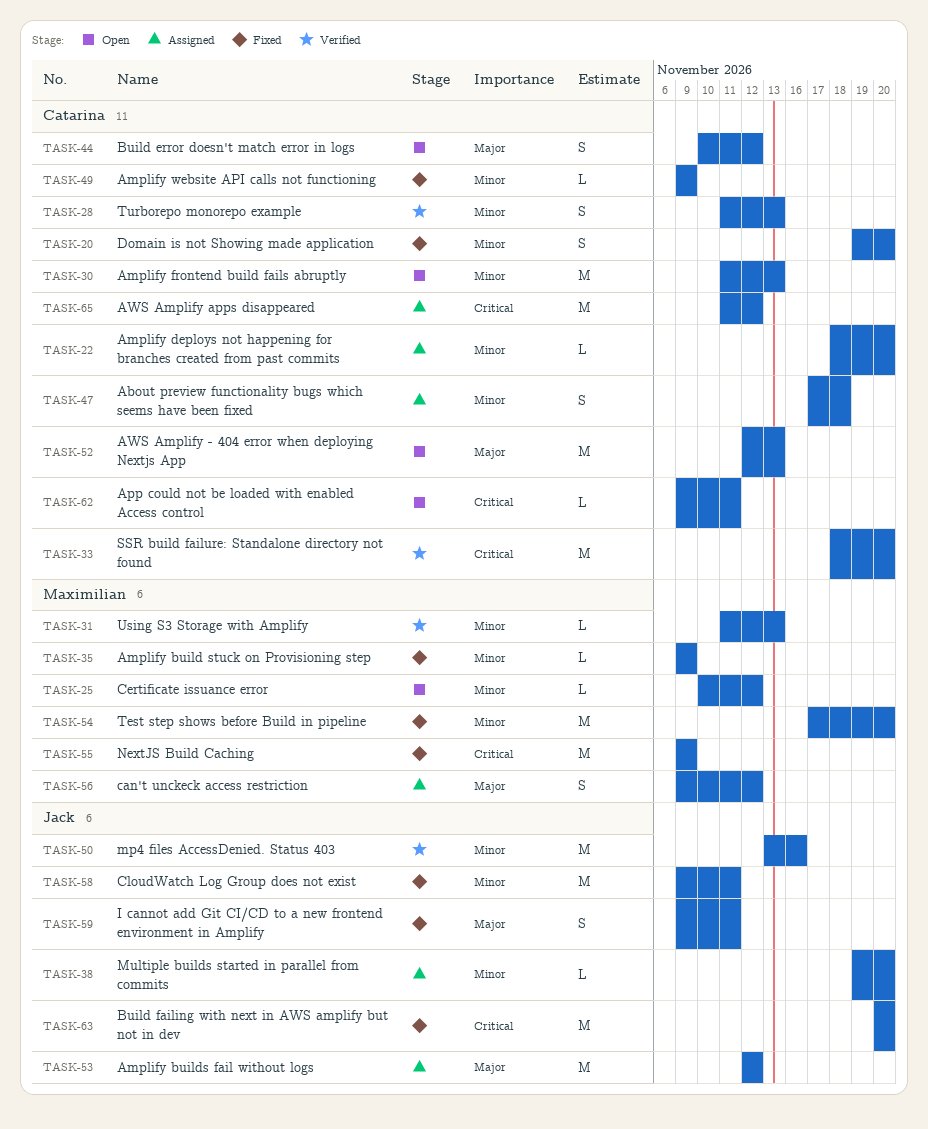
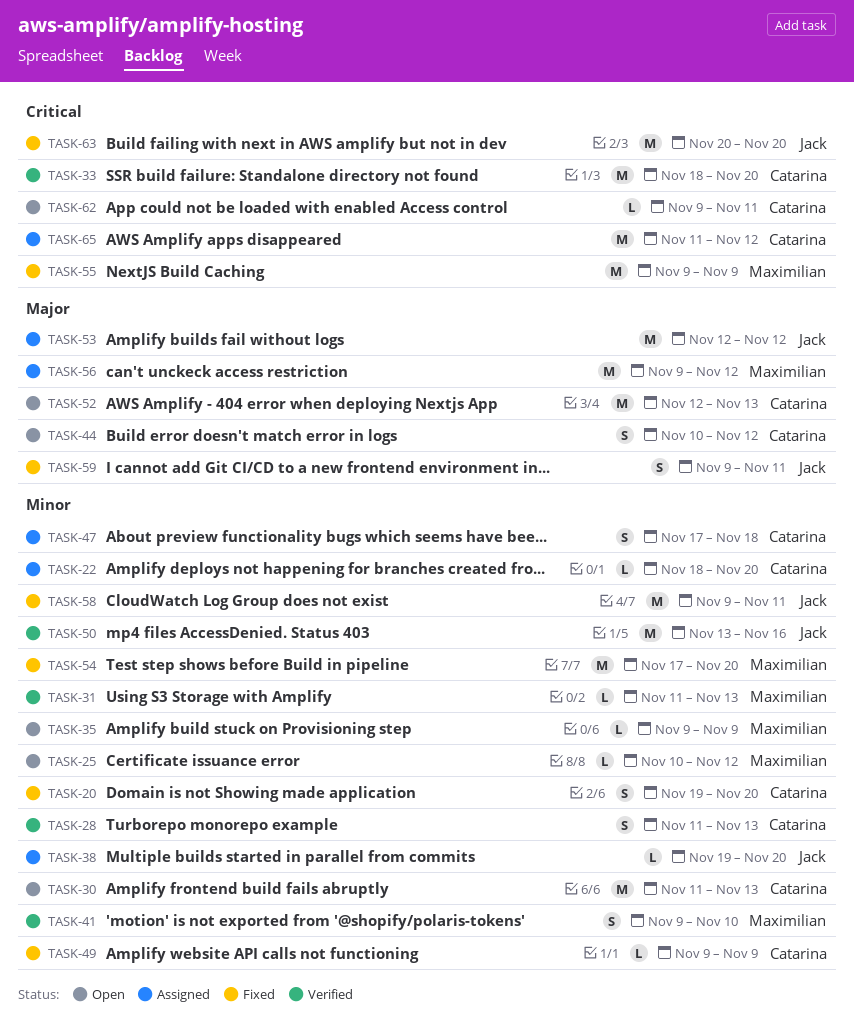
TASK-35, status: Fixed -> Open
TASK-41: none -> present
TASK-56, estimate: S -> M

